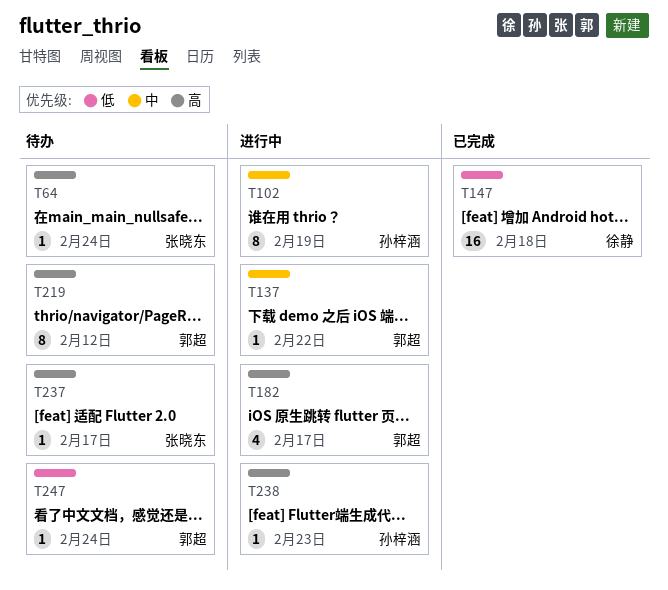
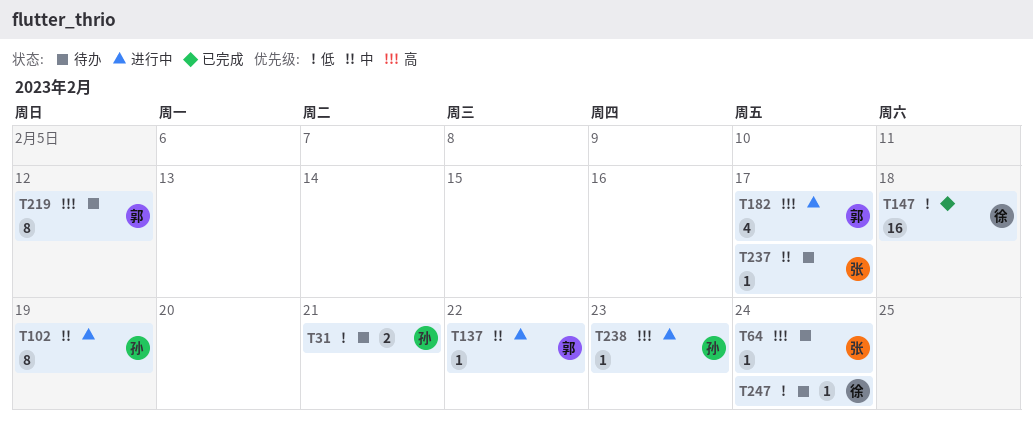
T31: none -> present
T237, priority: 高 -> 中
T247, owner: 郭超 -> 徐静

